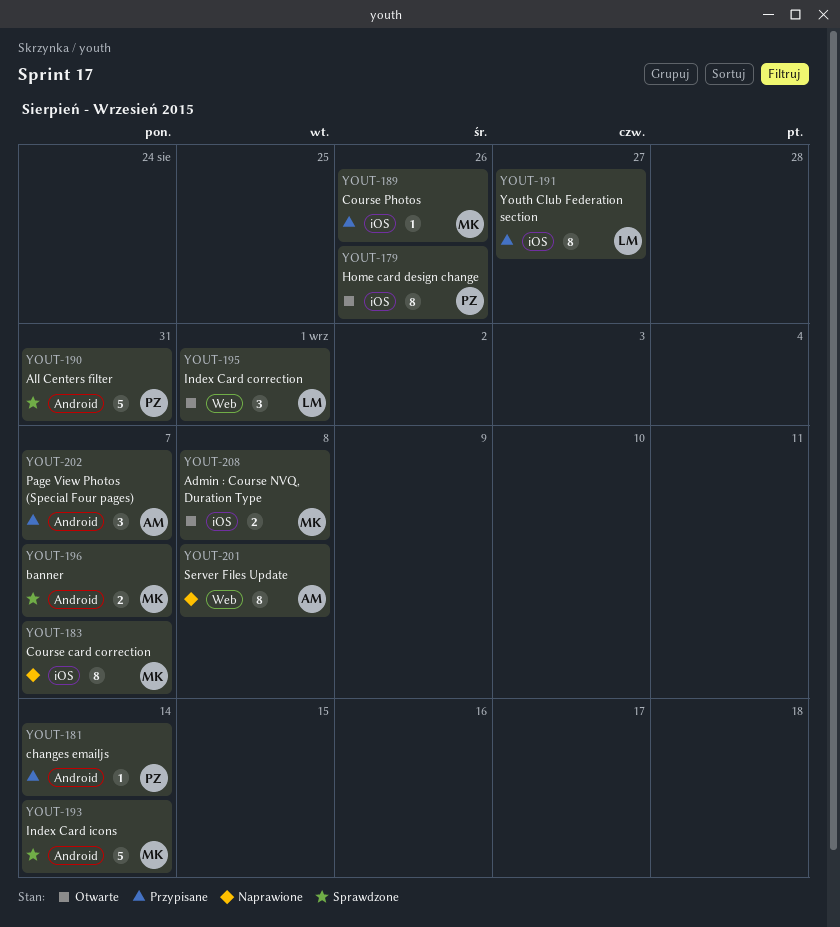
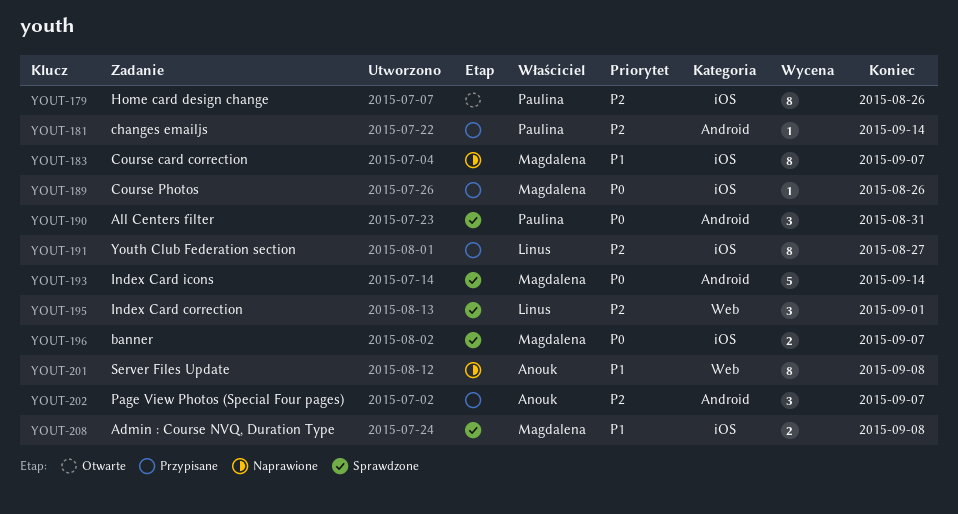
YOUT-190, estimate: 5 -> 3
YOUT-195, status: Otwarte -> Sprawdzone
YOUT-196, label: Android -> iOS
YOUT-208, status: Otwarte -> Sprawdzone

